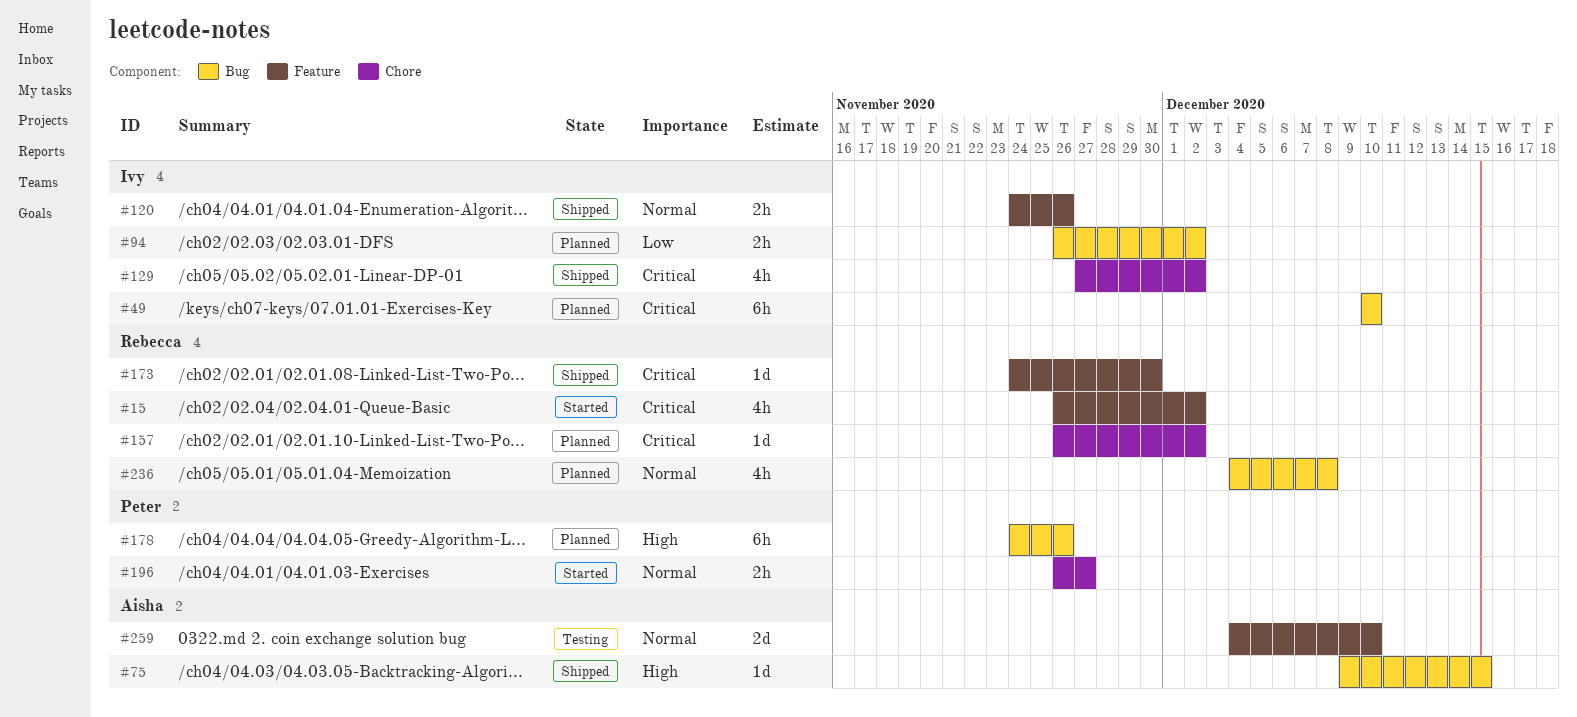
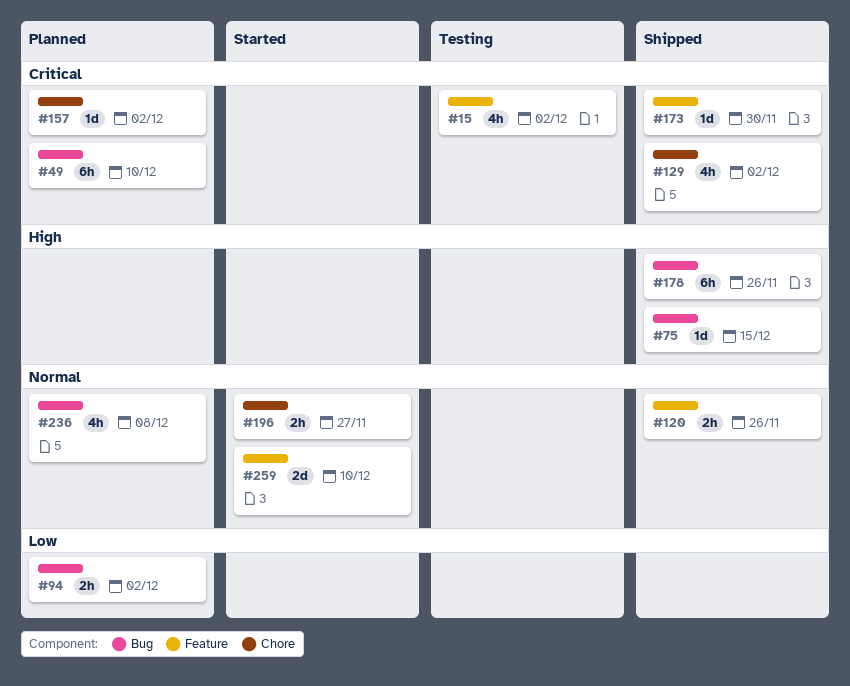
#15, status: Started -> Testing
#178, status: Planned -> Shipped
#259, status: Testing -> Started

